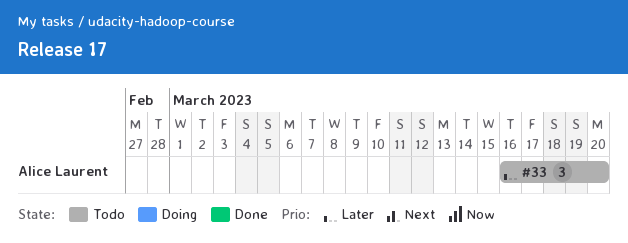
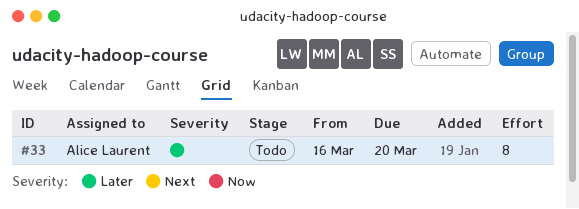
#33, estimate: 3 -> 8

